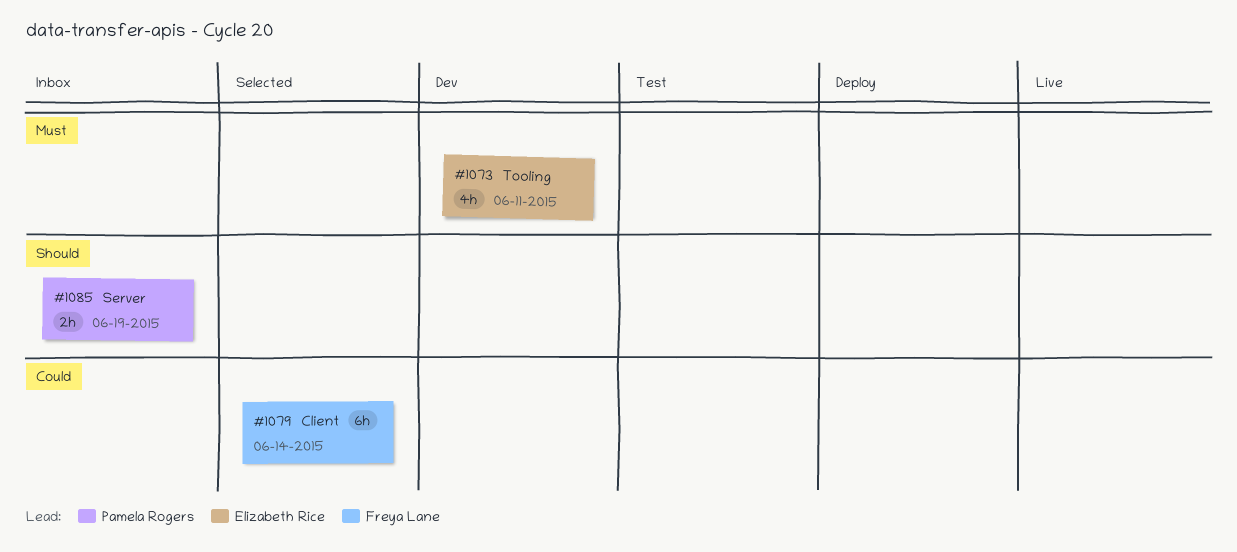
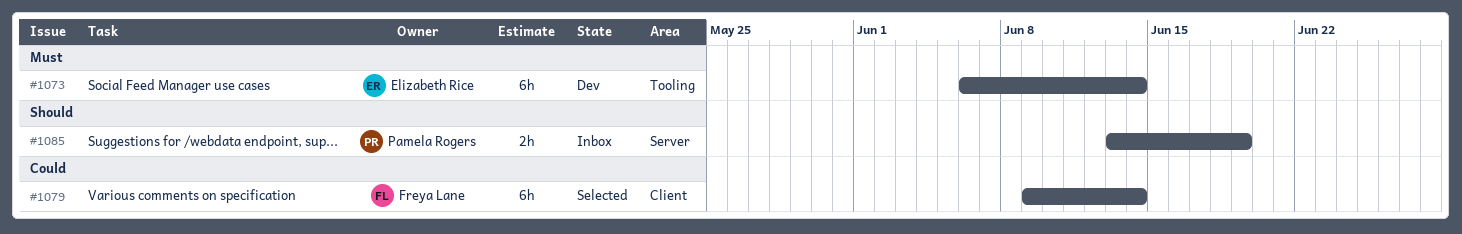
#1073, estimate: 4h -> 6h
#1073, due: Jun 11 -> Jun 14

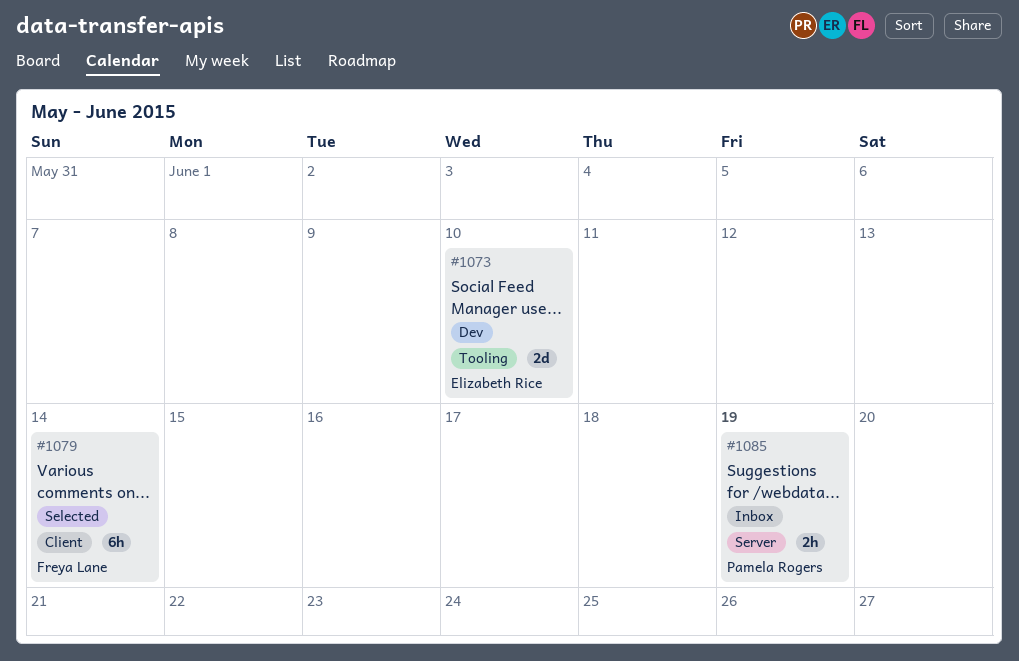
#1073, estimate: 6h -> 2d
#1073, due: Jun 14 -> Jun 10

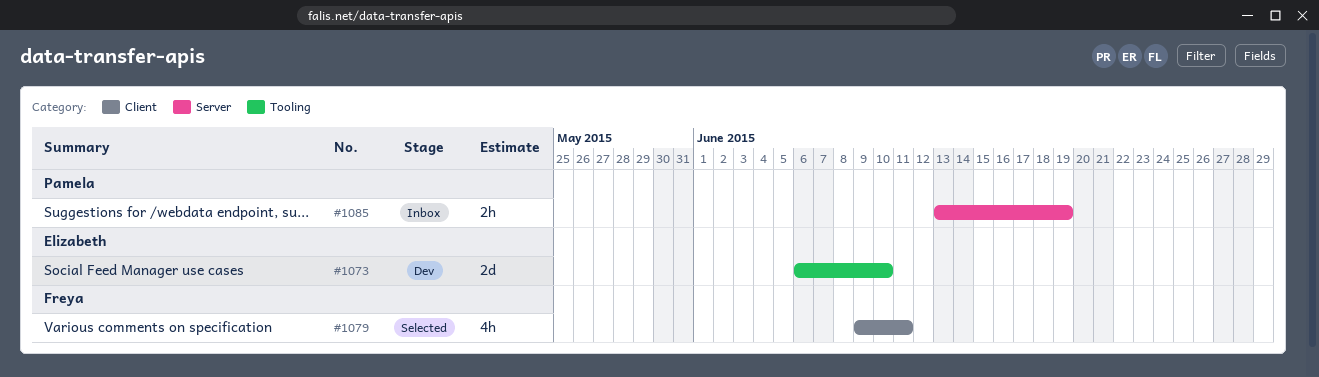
#1079, estimate: 6h -> 4h
#1079, due: Jun 14 -> Jun 11

